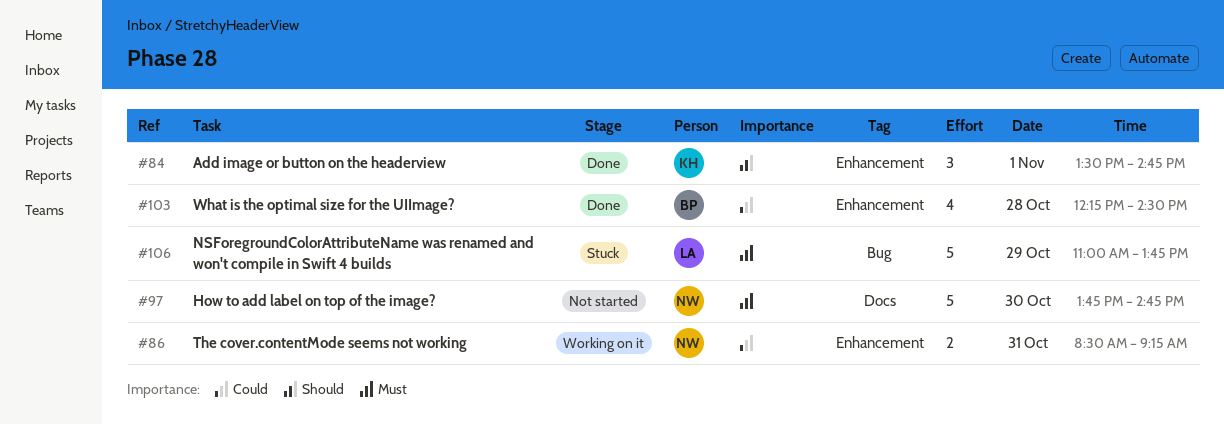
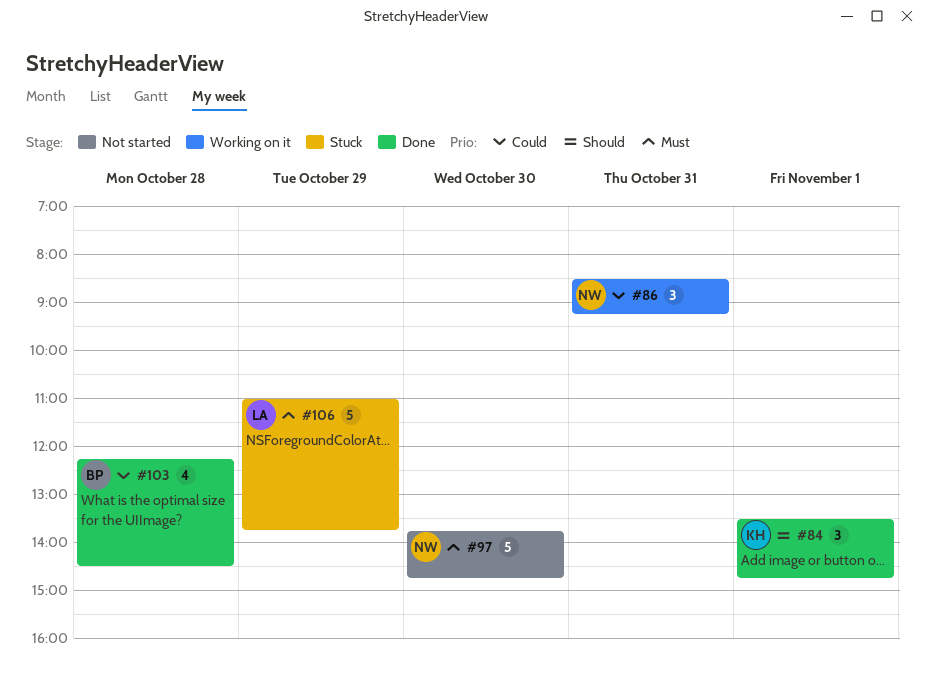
#86, estimate: 2 -> 3

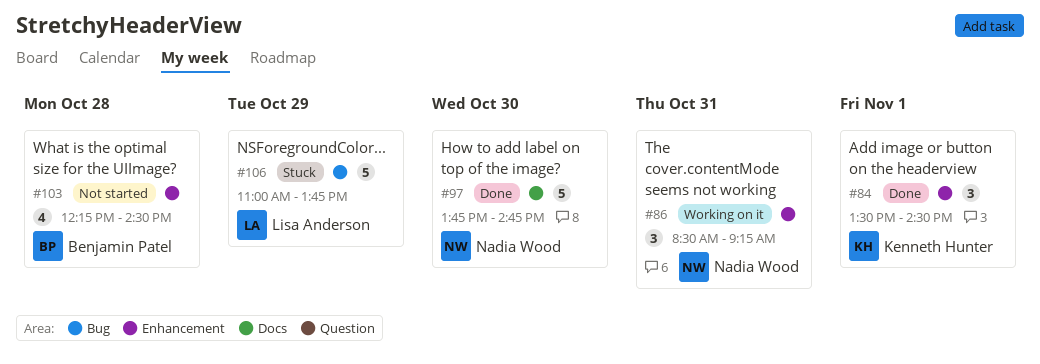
#84, ends: 14:45 -> 14:30
#97, status: Not started -> Done
#103, status: Done -> Not started

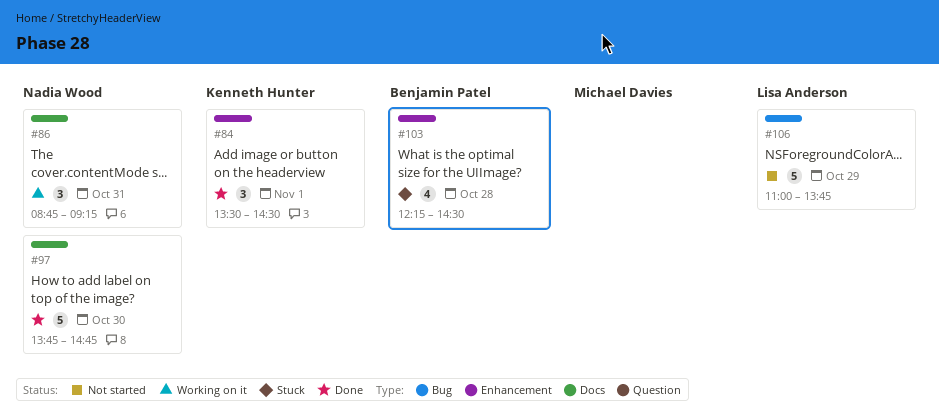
#86, label: Enhancement -> Docs
#86, begins: 08:30 -> 08:45
#103, status: Not started -> Stuck
#106, status: Stuck -> Not started

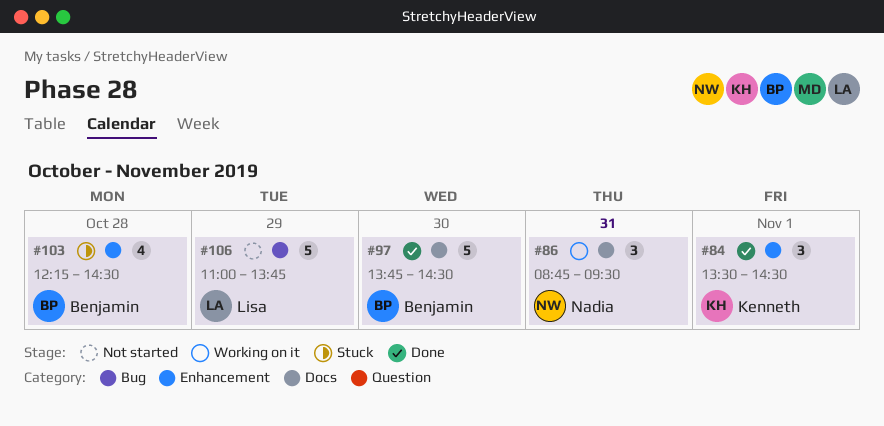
#86, ends: 09:15 -> 09:30
#97, owner: Nadia Wood -> Benjamin Patel
#97, ends: 14:45 -> 14:30

